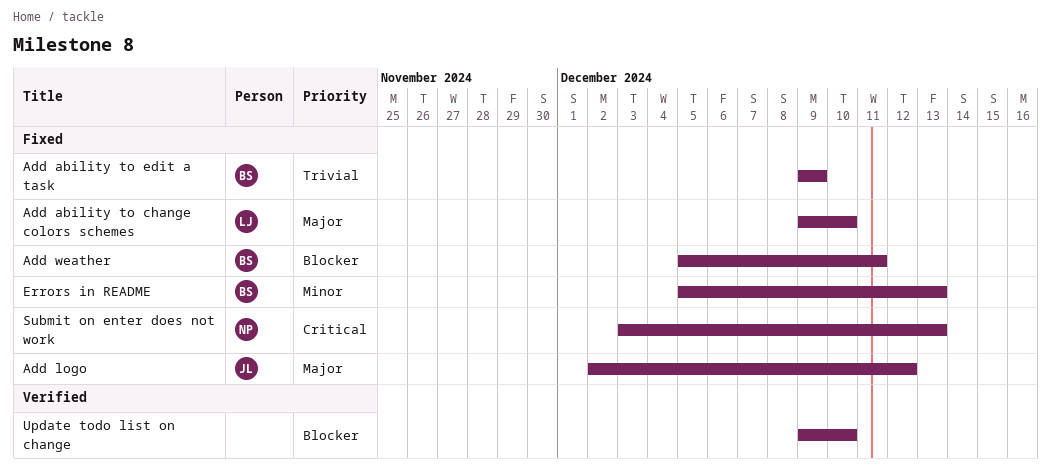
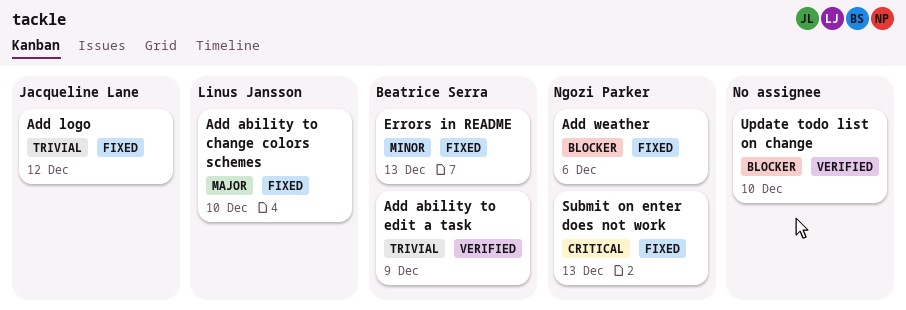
Add ability to edit a task, status: Fixed -> Verified
Add logo, priority: Major -> Trivial
Add weather, owner: Beatrice Serra -> Ngozi Parker
Add weather, due: Dec 11 -> Dec 6

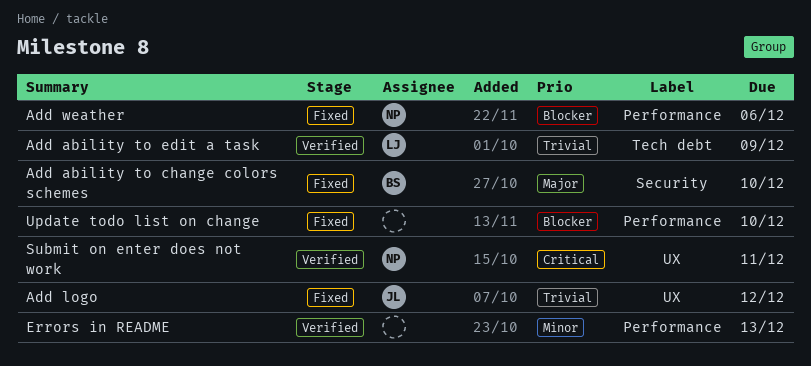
Add ability to change colors schemes, owner: Linus Jansson -> Beatrice Serra
Add ability to edit a task, owner: Beatrice Serra -> Linus Jansson
Errors in README, status: Fixed -> Verified
Errors in README, owner: Beatrice Serra -> none
Submit on enter does not work, status: Fixed -> Verified
Submit on enter does not work, due: Dec 13 -> Dec 11
Update todo list on change, status: Verified -> Fixed

